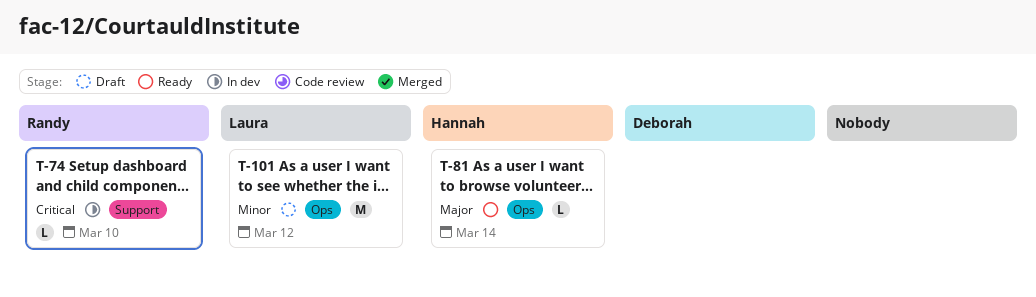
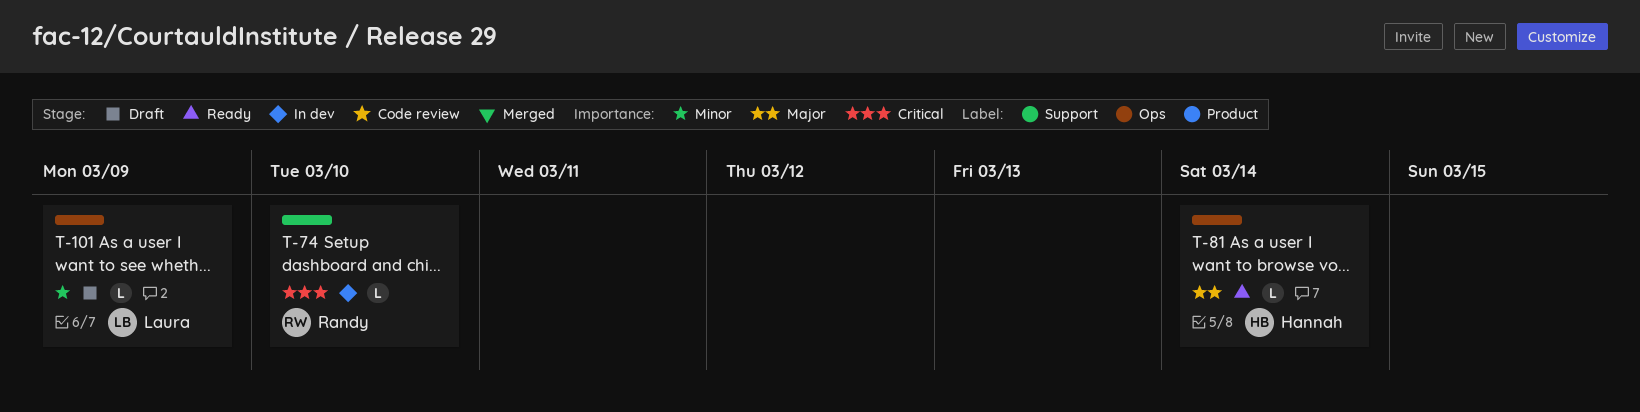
T-101, estimate: M -> L
T-101, due: Mar 12 -> Mar 9

